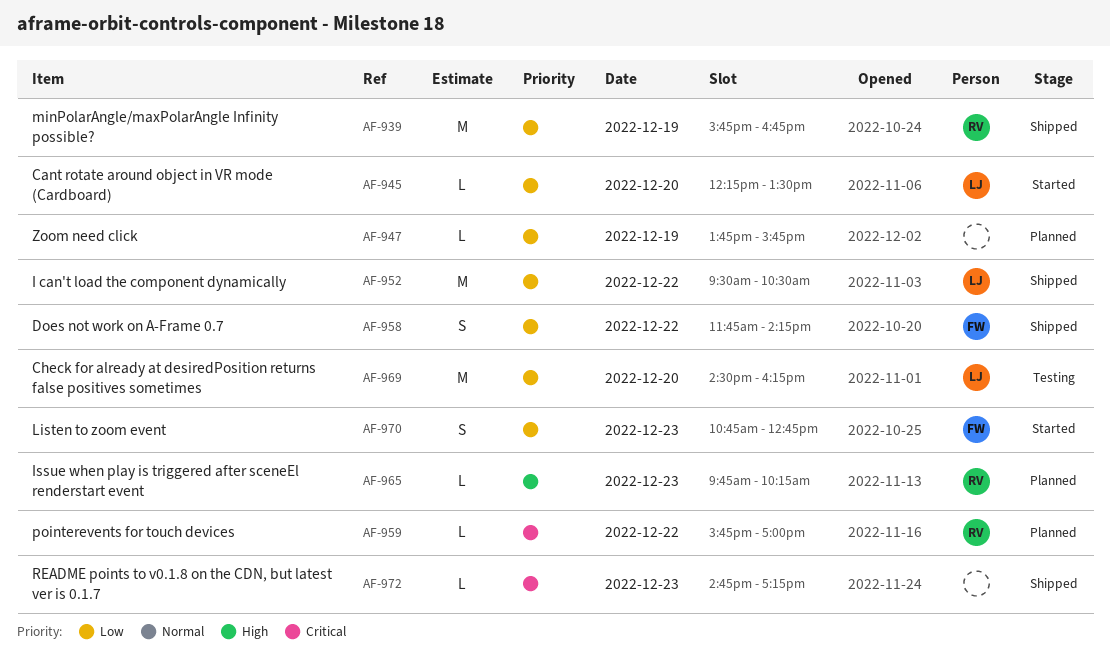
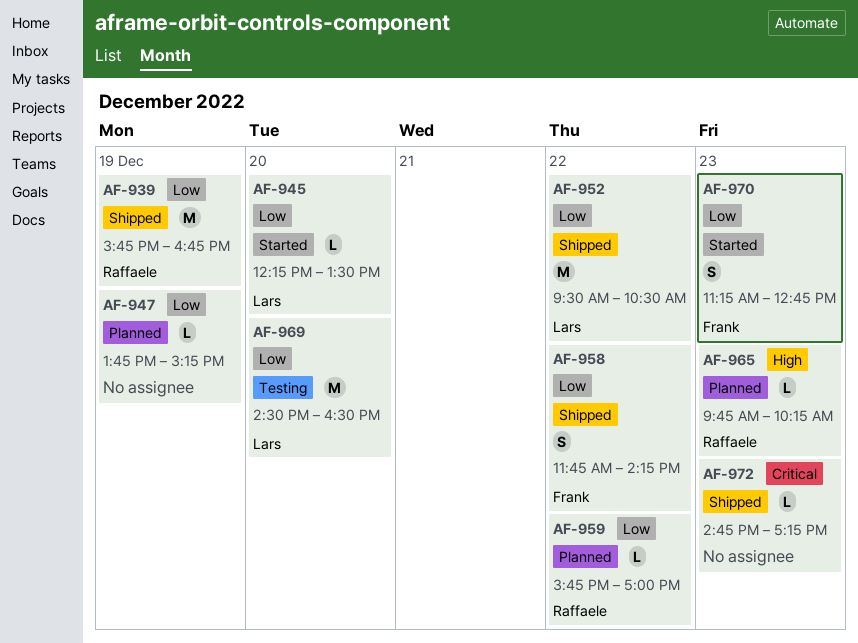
AF-947, ends: 15:45 -> 15:15
AF-959, priority: Critical -> Low
AF-969, ends: 16:15 -> 16:30
AF-970, begins: 10:45 -> 11:15

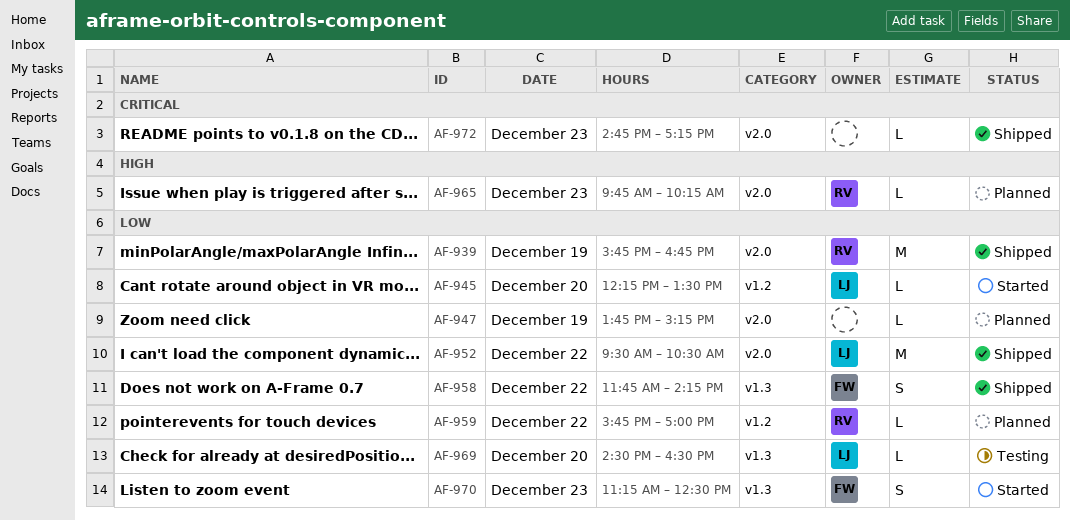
AF-969, estimate: M -> L
AF-970, ends: 12:45 -> 12:30

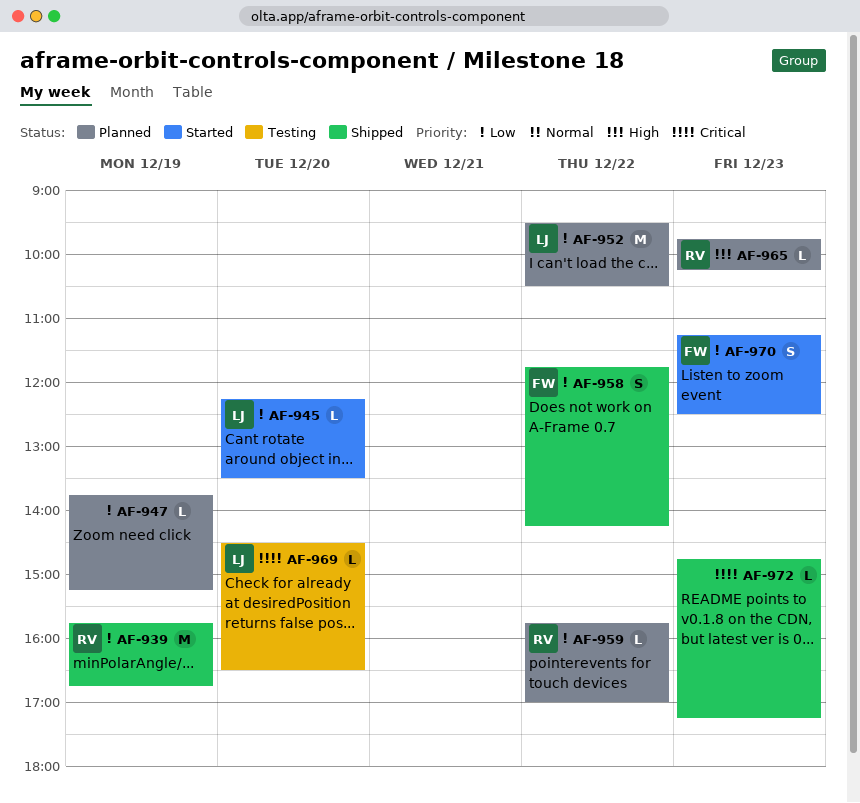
AF-952, status: Shipped -> Planned
AF-969, priority: Low -> Critical

